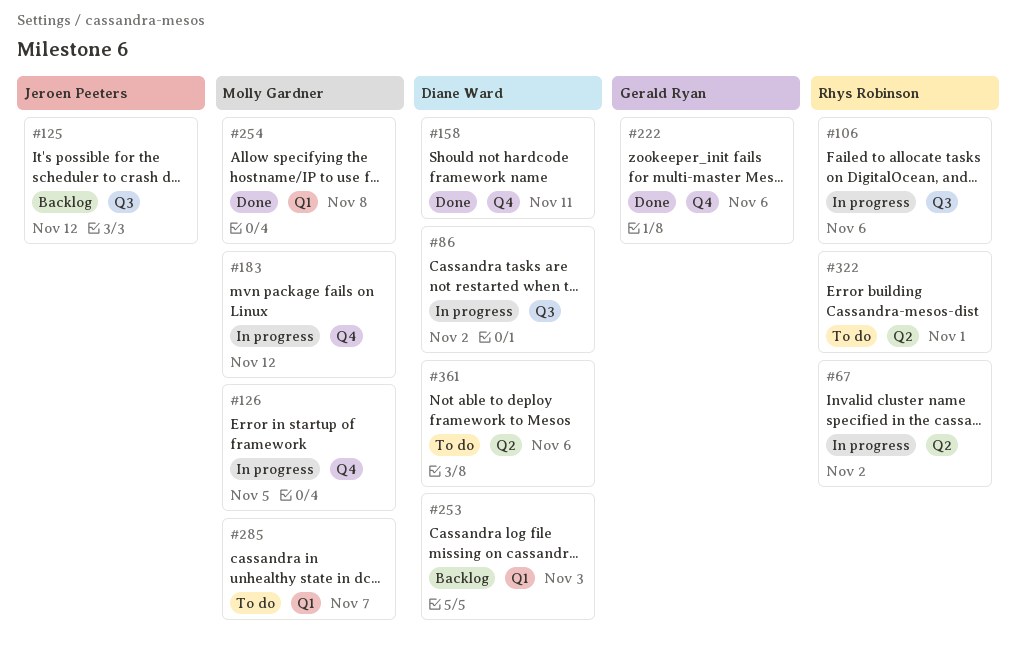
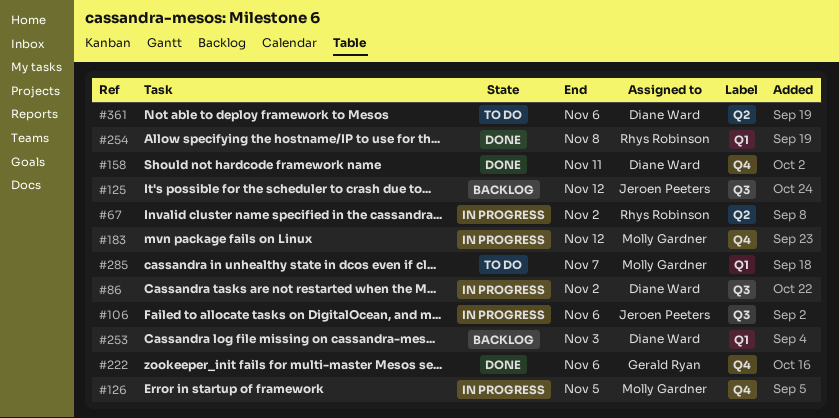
#106, owner: Rhys Robinson -> Jeroen Peeters
#254, owner: Molly Gardner -> Rhys Robinson
#322: present -> none

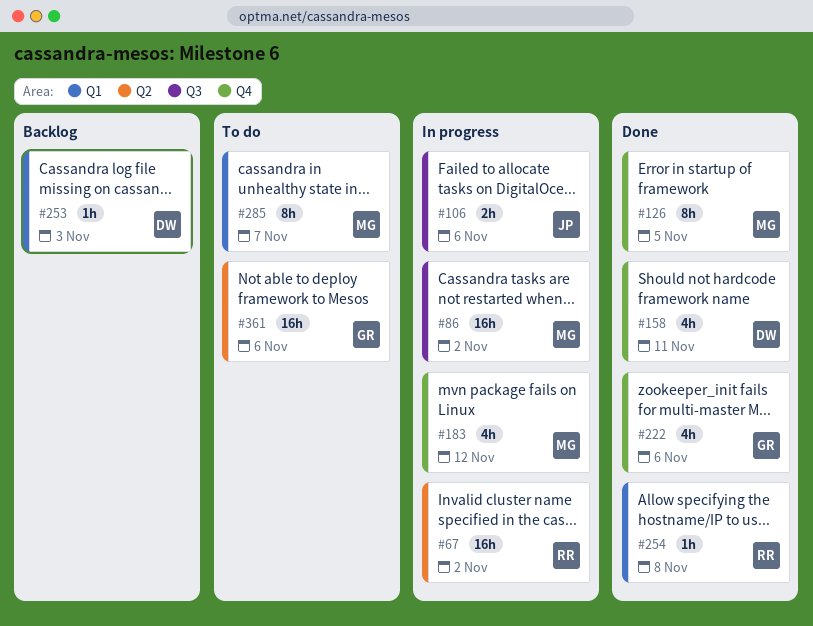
#86, owner: Diane Ward -> Molly Gardner
#125: present -> none
#126, status: In progress -> Done
#361, owner: Diane Ward -> Gerald Ryan

